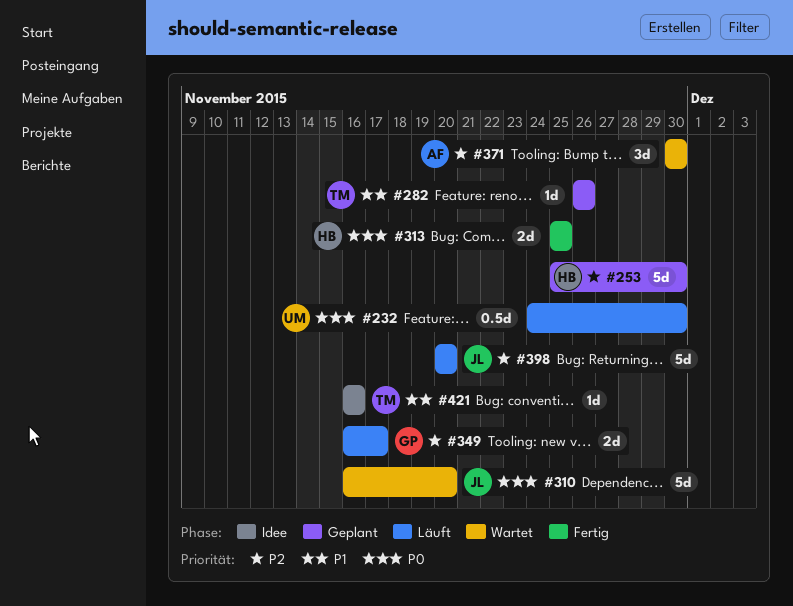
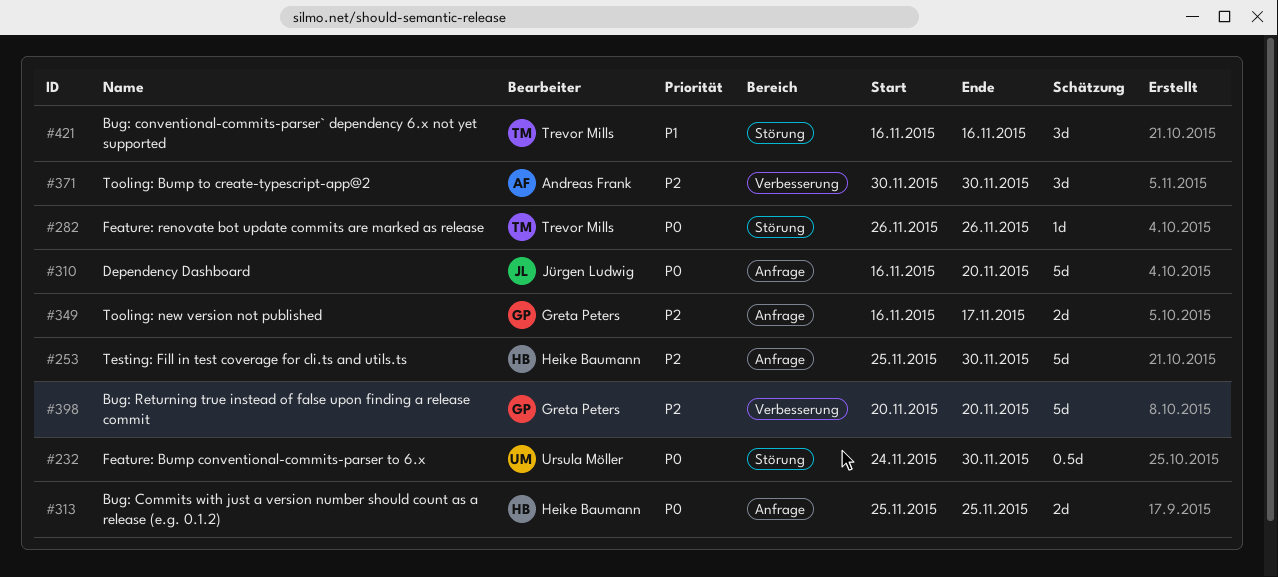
#282, priority: P1 -> P0
#398, owner: Jürgen Ludwig -> Greta Peters
#421, estimate: 1d -> 3d

